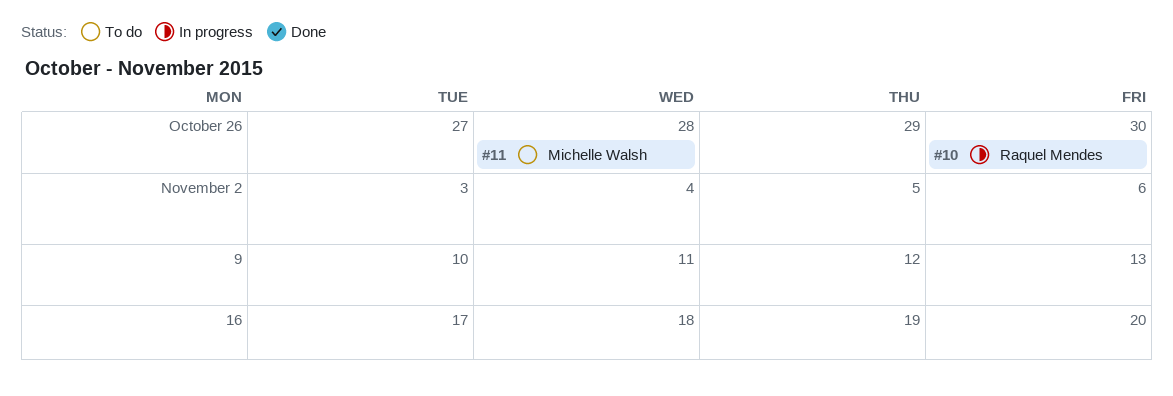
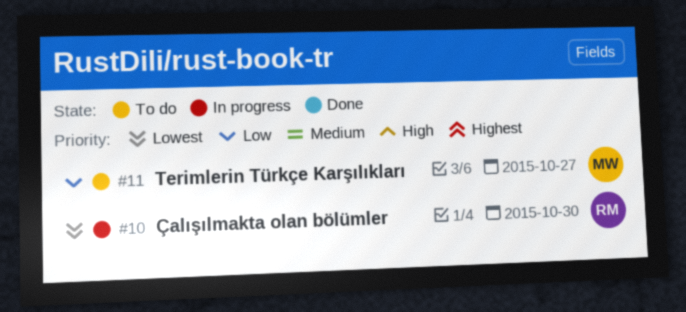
#11, due: Oct 28 -> Oct 27

